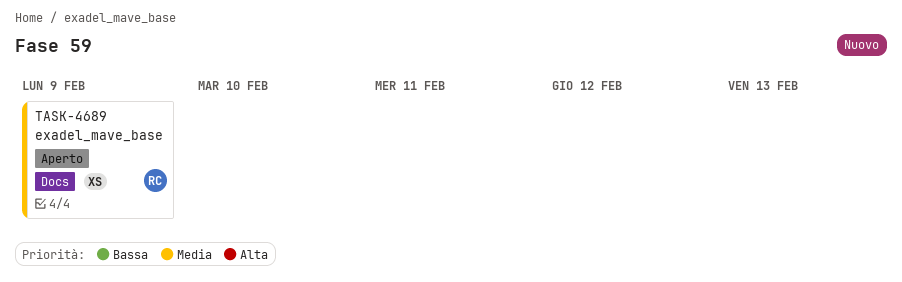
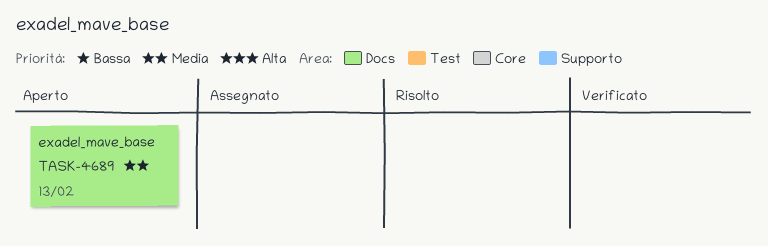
TASK-4689, due: Feb 9 -> Feb 13

